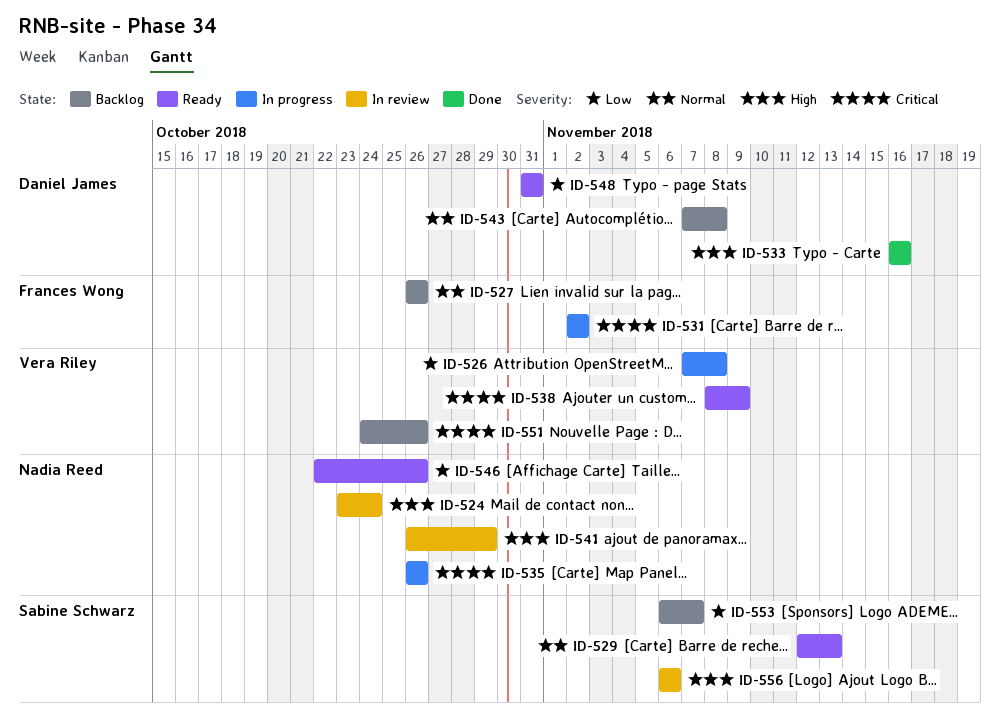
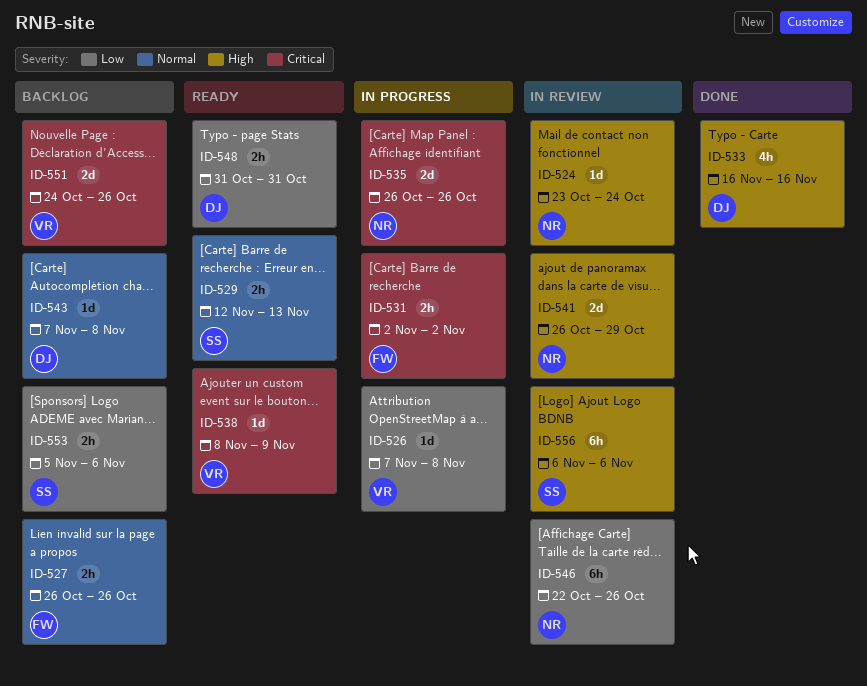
ID-546, status: Ready -> In review
ID-553, start: Nov 6 -> Nov 5
ID-553, due: Nov 7 -> Nov 6

